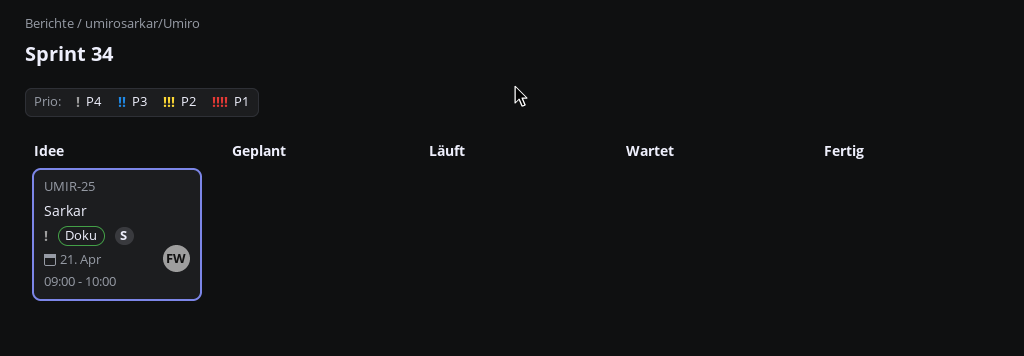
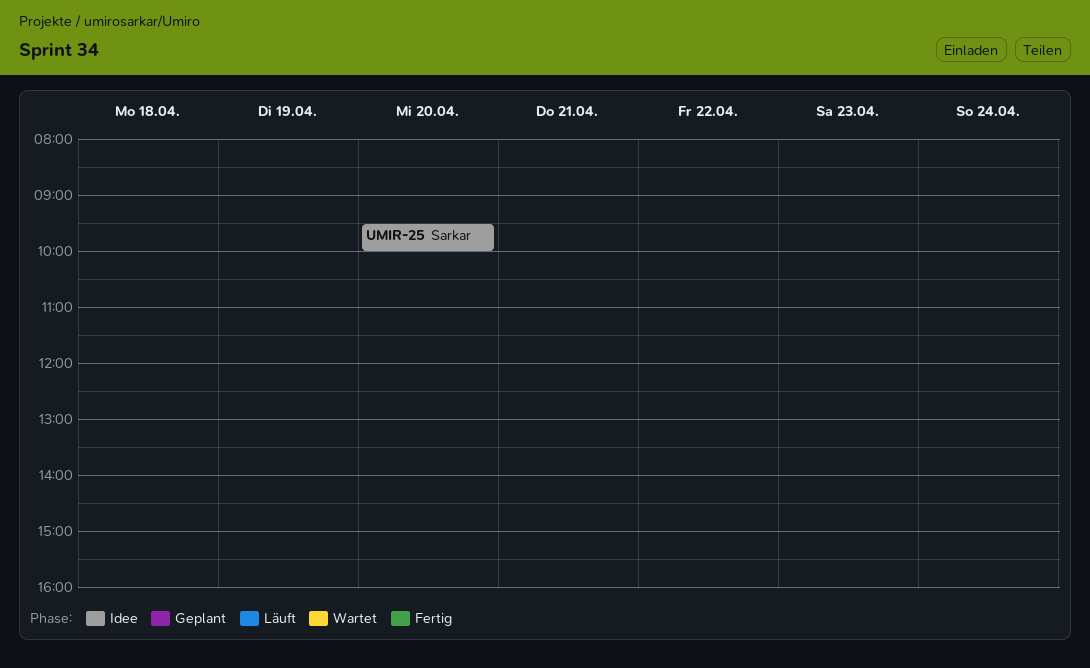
UMIR-25, day: Apr 21 -> Apr 20
UMIR-25, begins: 09:00 -> 09:30

